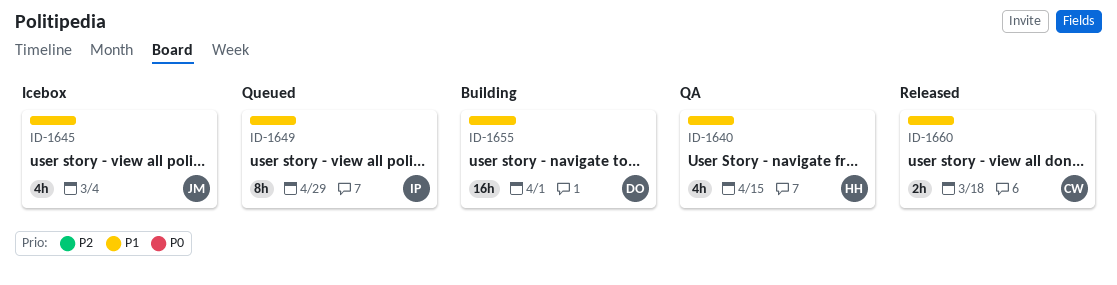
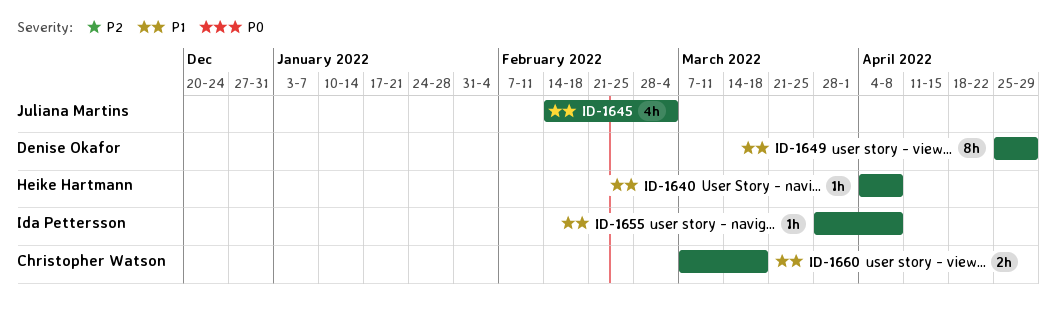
ID-1640, estimate: 4h -> 1h
ID-1640, due: Apr 15 -> Apr 8
ID-1649, owner: Ida Pettersson -> Denise Okafor
ID-1655, owner: Denise Okafor -> Ida Pettersson
ID-1655, estimate: 16h -> 1h
ID-1655, due: Apr 1 -> Apr 8

